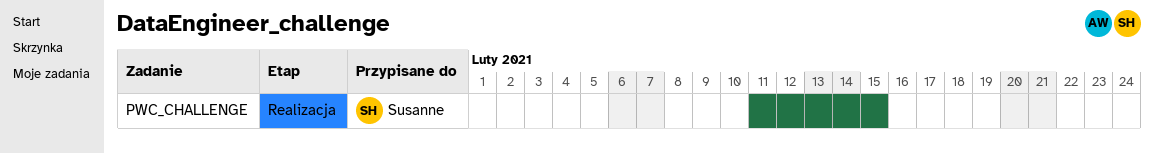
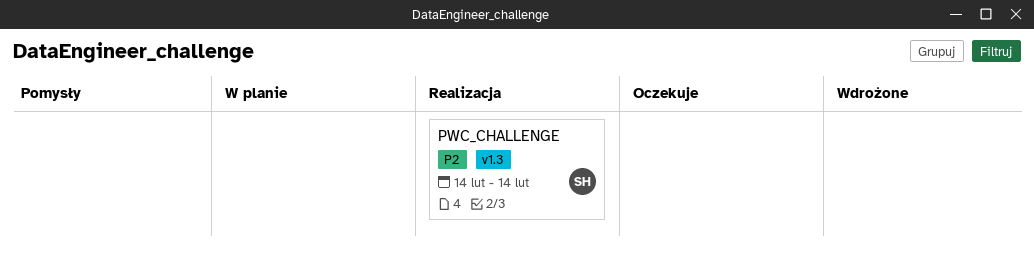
PWC_CHALLENGE, start: Feb 11 -> Feb 14
PWC_CHALLENGE, due: Feb 15 -> Feb 14

